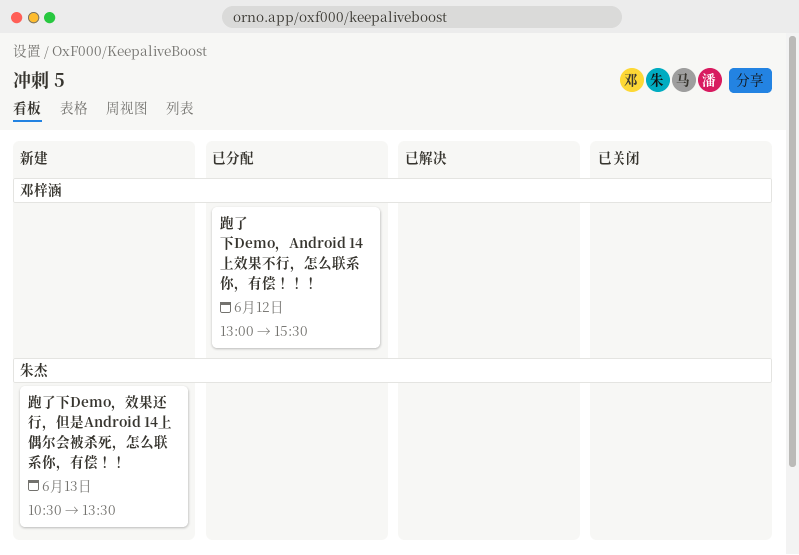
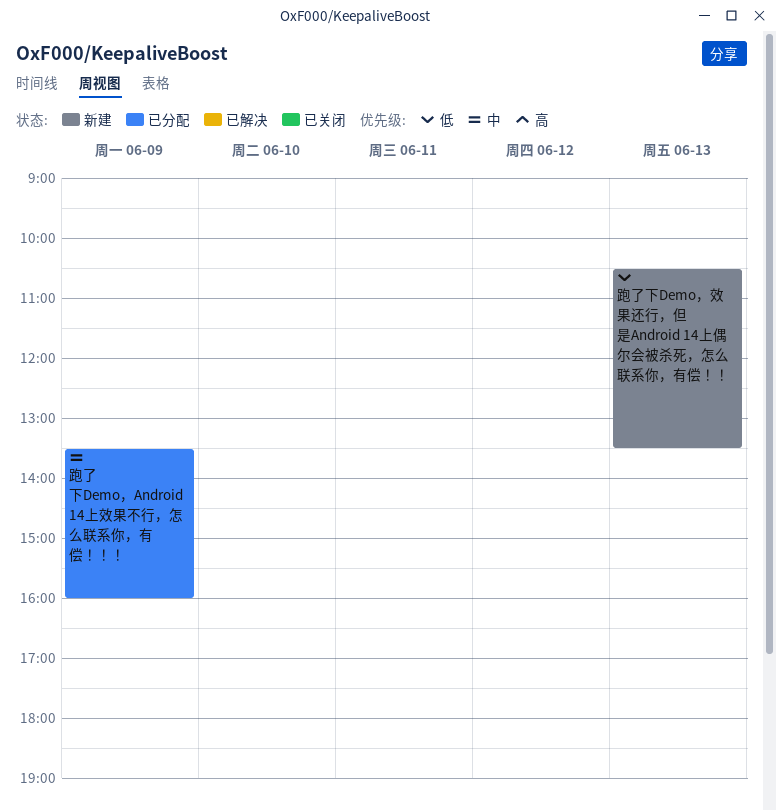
跑了下Demo，Android 14上效果不行，怎么联系你，有偿！！！, day: Jun 12 -> Jun 9
跑了下Demo，Android 14上效果不行，怎么联系你，有偿！！！, begins: 13:00 -> 13:30
跑了下Demo，Android 14上效果不行，怎么联系你，有偿！！！, ends: 15:30 -> 16:00

